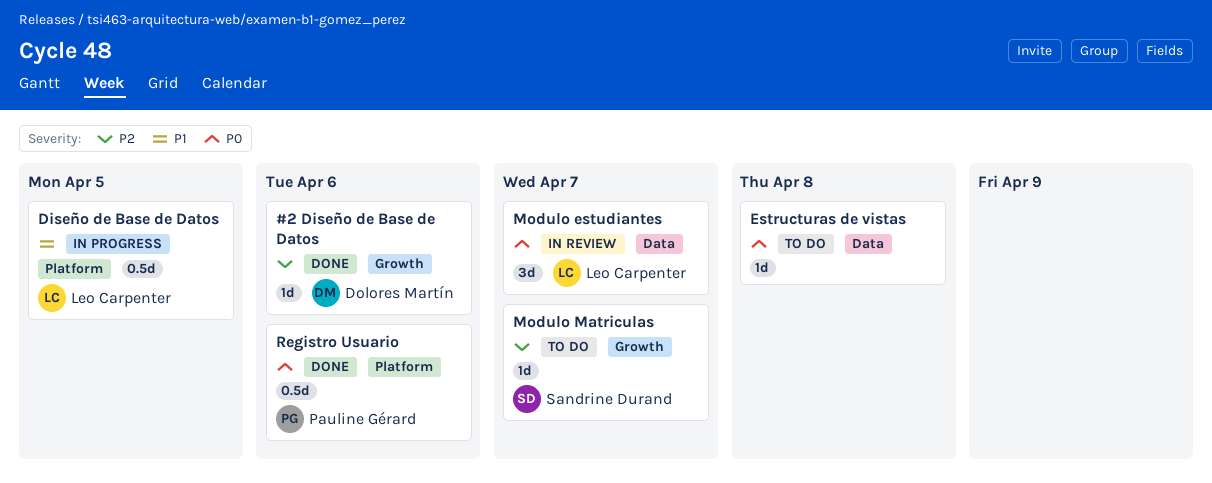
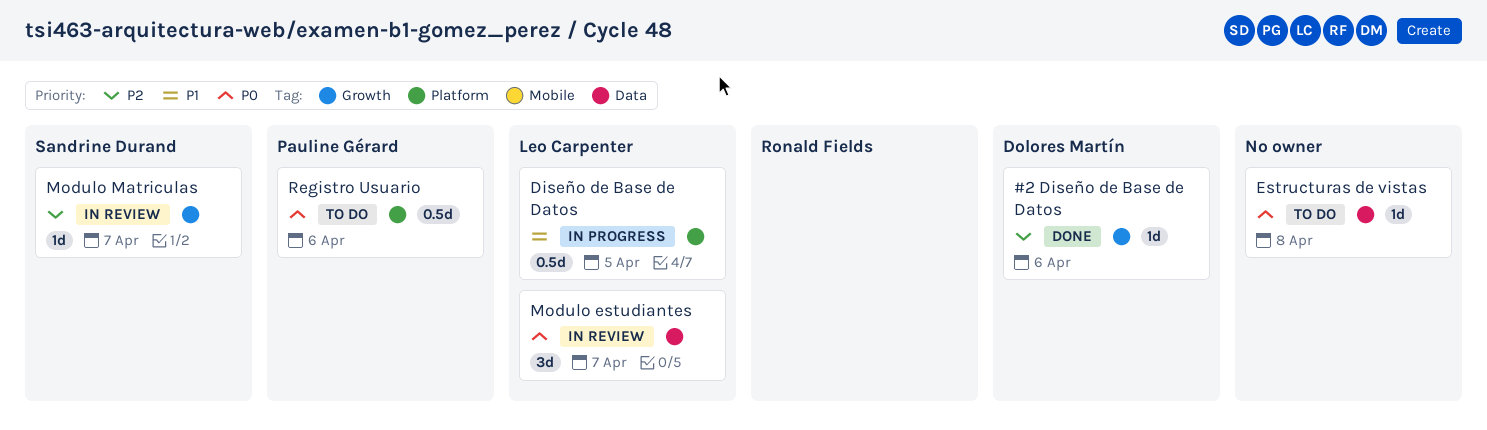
Modulo Matriculas, status: To do -> In review
Registro Usuario, status: Done -> To do

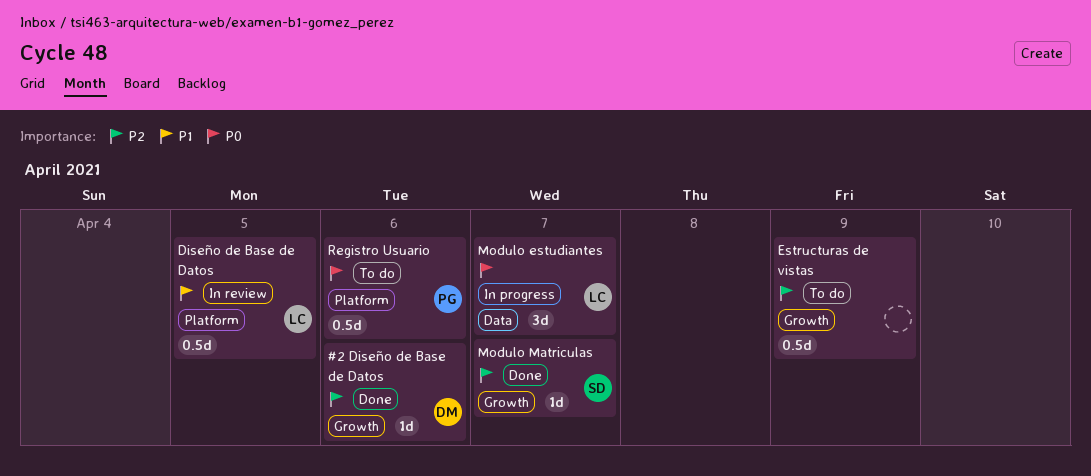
Diseño de Base de Datos, status: In progress -> In review
Estructuras de vistas, priority: P0 -> P2
Estructuras de vistas, label: Data -> Growth
Estructuras de vistas, estimate: 1d -> 0.5d
Estructuras de vistas, due: Apr 8 -> Apr 9
Modulo estudiantes, status: In review -> In progress
Modulo Matriculas, status: In review -> Done

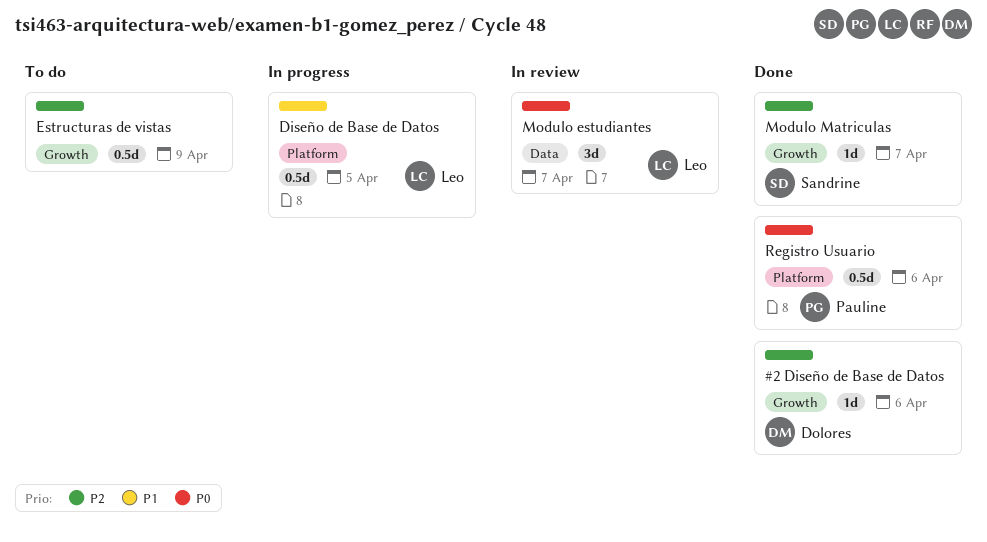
Diseño de Base de Datos, status: In review -> In progress
Modulo estudiantes, status: In progress -> In review
Registro Usuario, status: To do -> Done

